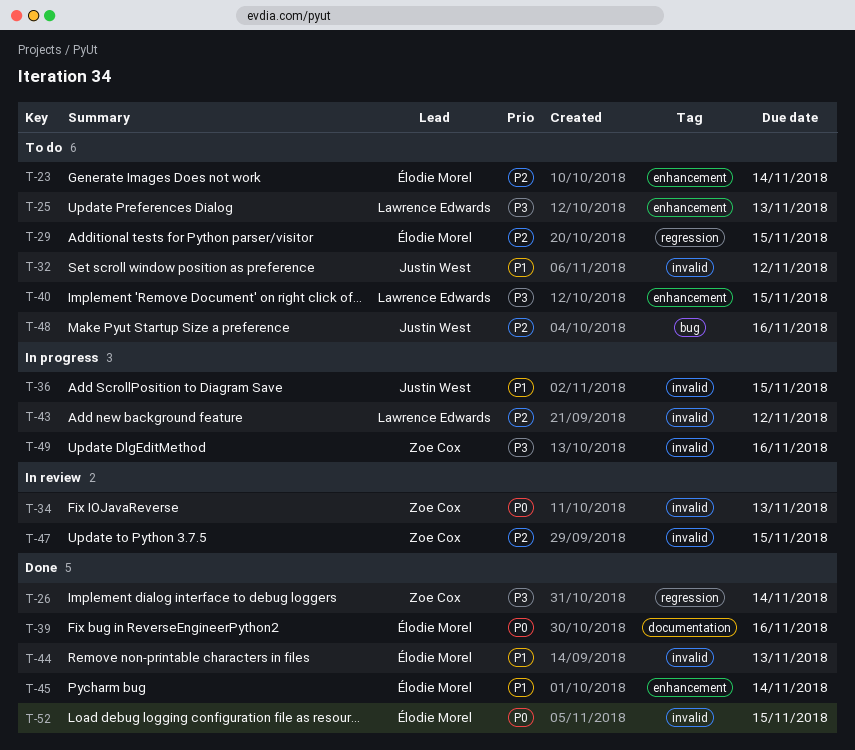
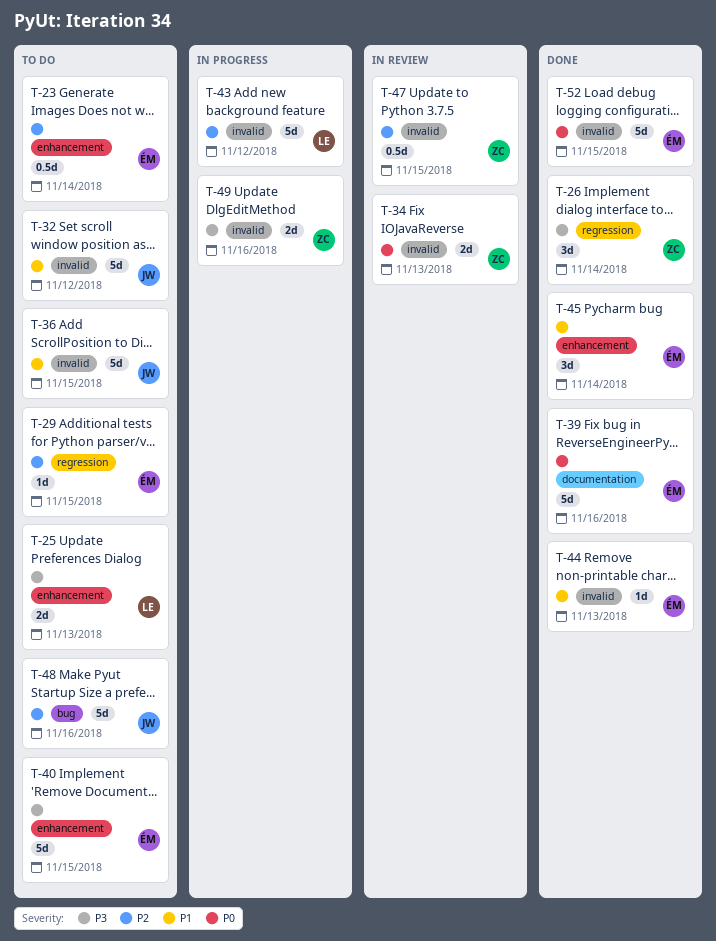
T-36, status: In progress -> To do
T-40, owner: Lawrence Edwards -> Élodie Morel

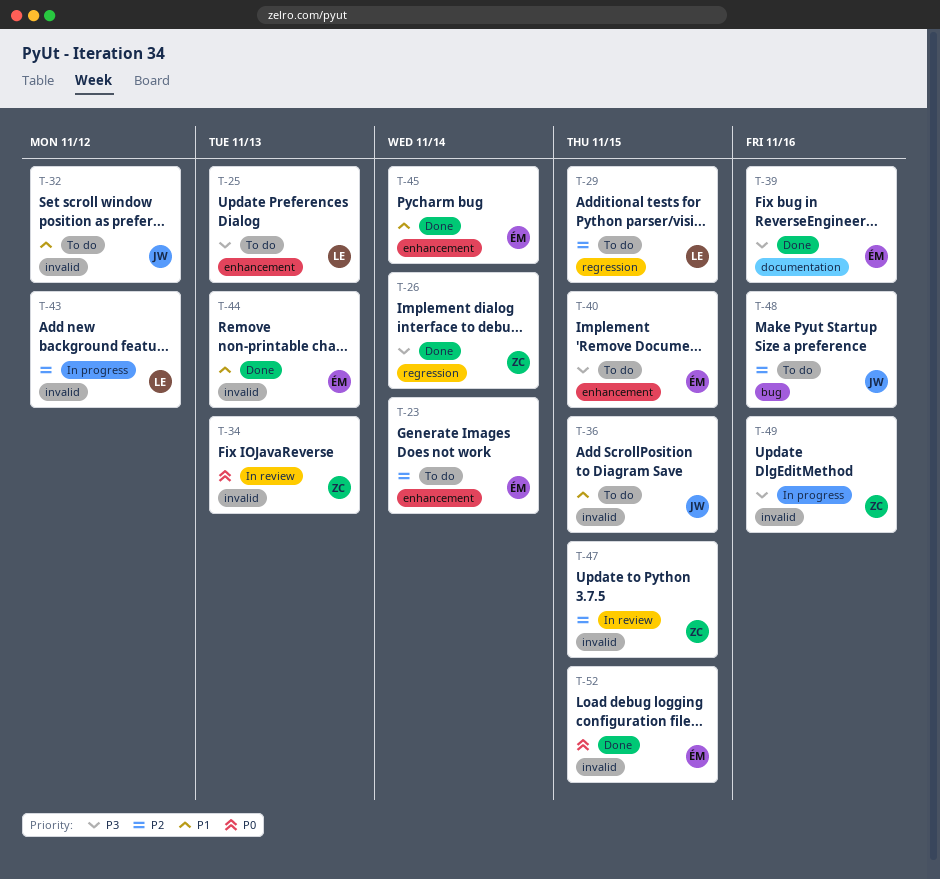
T-29, owner: ÉM -> LE
T-39, priority: P0 -> P3

